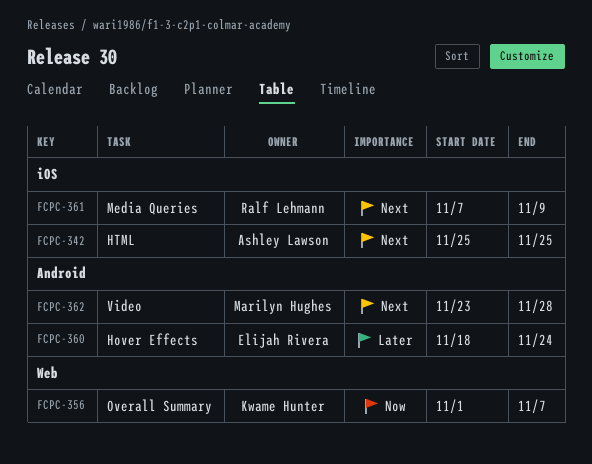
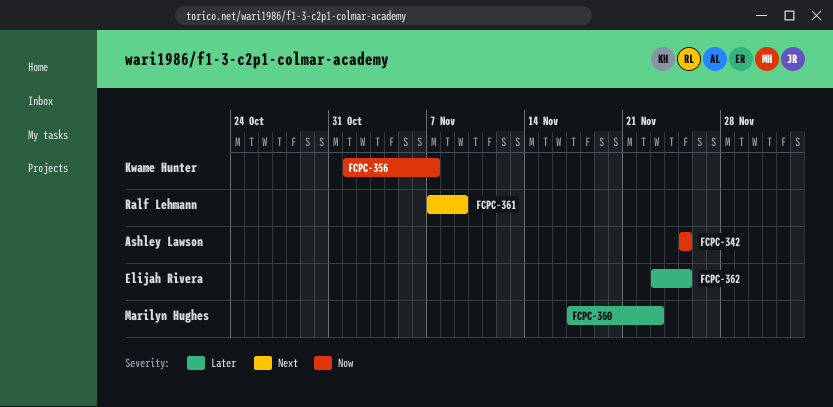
FCPC-342, priority: Next -> Now
FCPC-360, owner: Elijah Rivera -> Marilyn Hughes
FCPC-360, start: Nov 18 -> Nov 17
FCPC-360, due: Nov 24 -> Nov 23
FCPC-362, owner: Marilyn Hughes -> Elijah Rivera
FCPC-362, priority: Next -> Later
FCPC-362, due: Nov 28 -> Nov 25

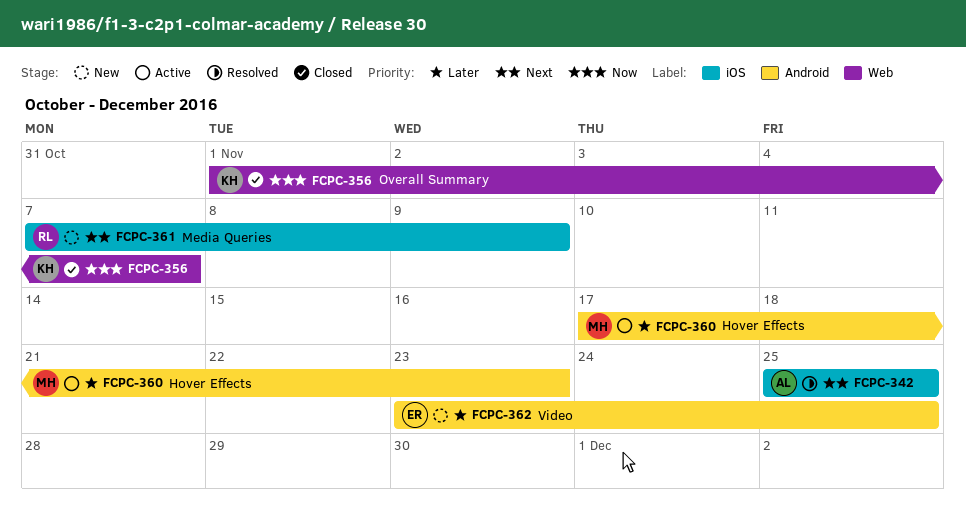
FCPC-342, priority: Now -> Next

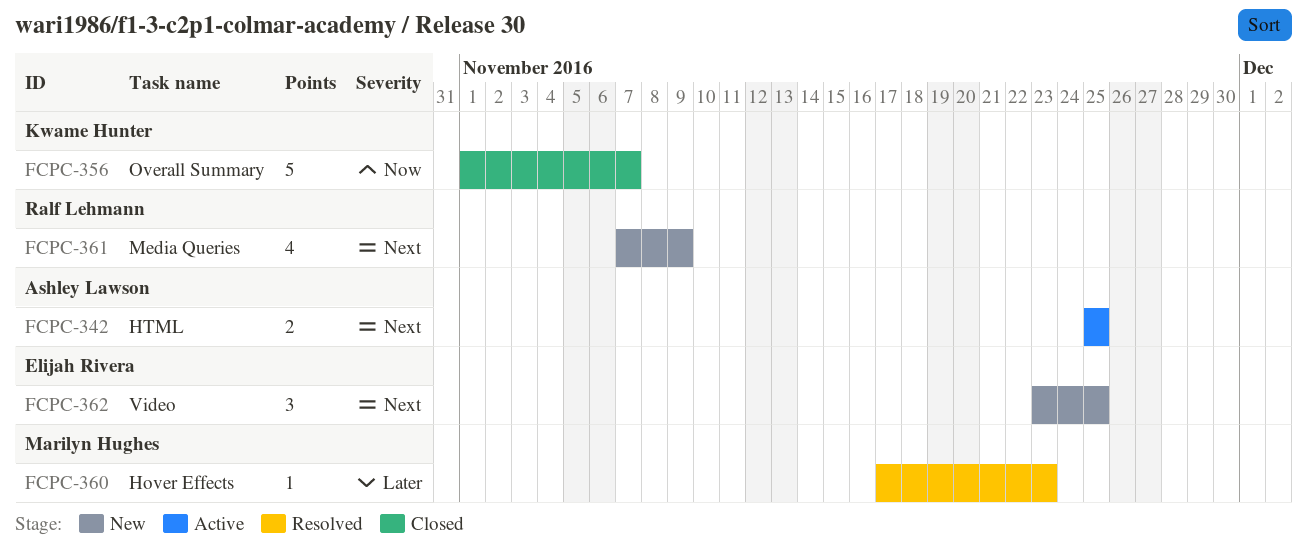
FCPC-342, status: Resolved -> Active
FCPC-360, status: Active -> Resolved
FCPC-362, priority: Later -> Next

